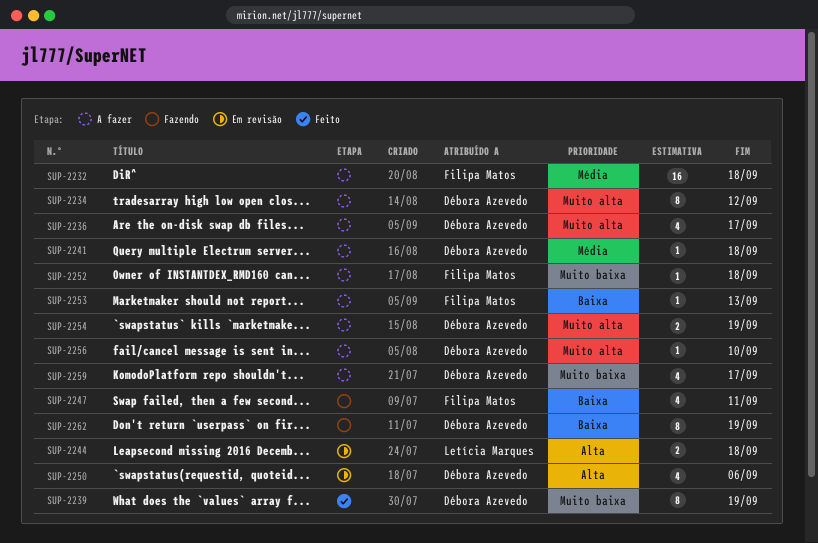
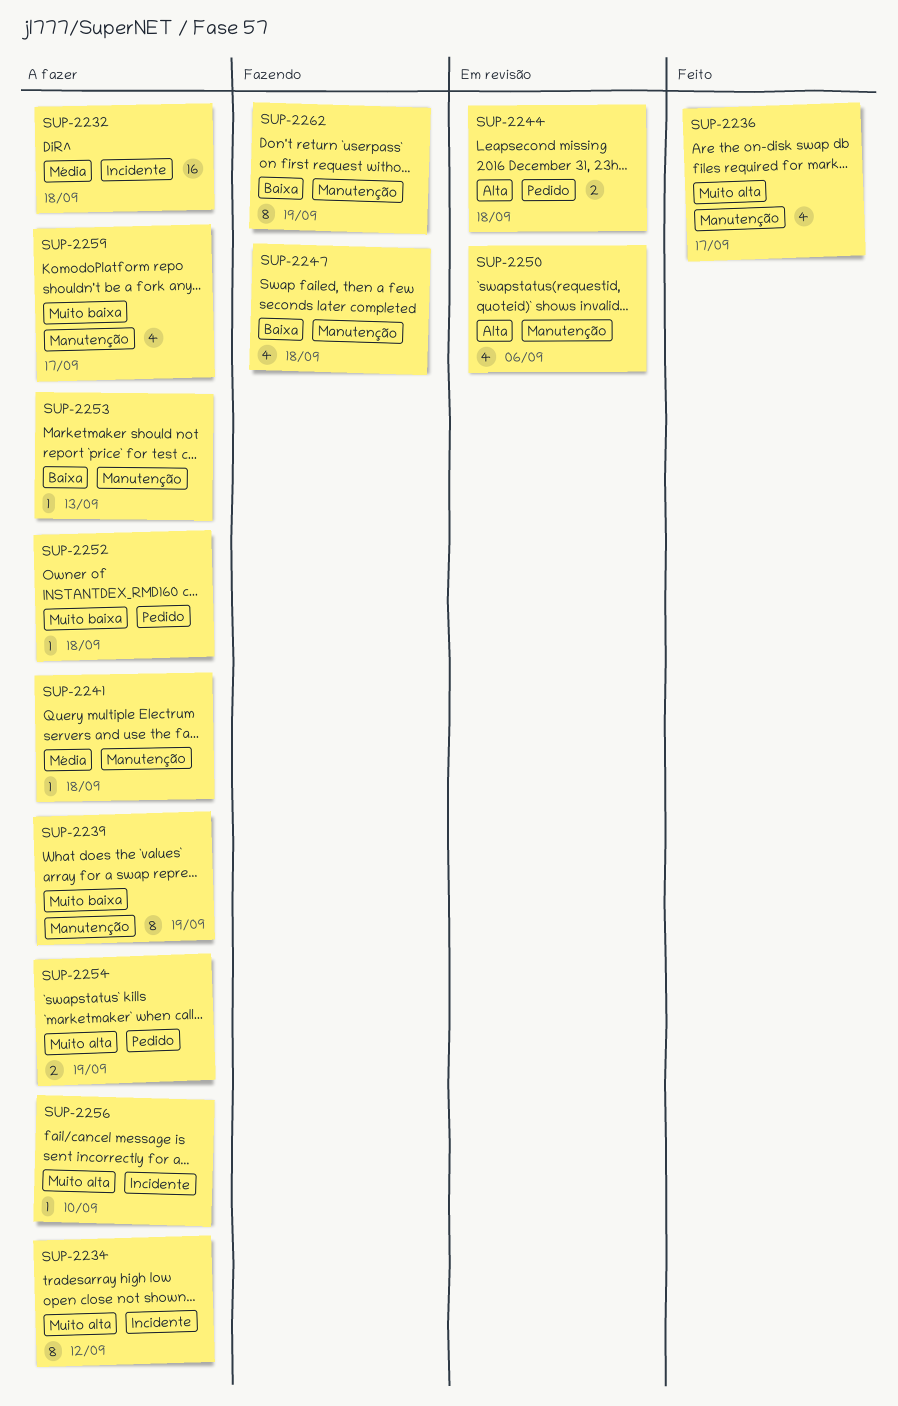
SUP-2236, status: A fazer -> Feito
SUP-2239, status: Feito -> A fazer
SUP-2247, due: Sep 11 -> Sep 18

